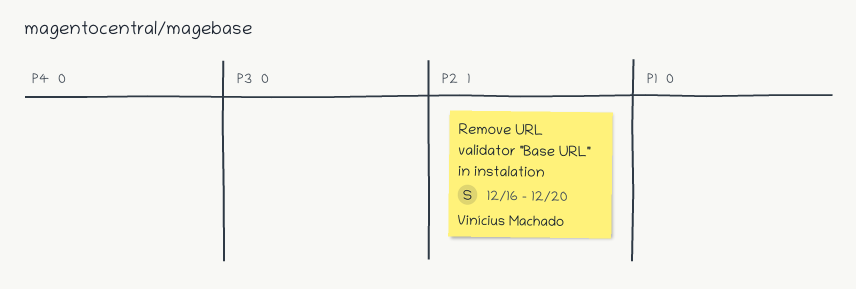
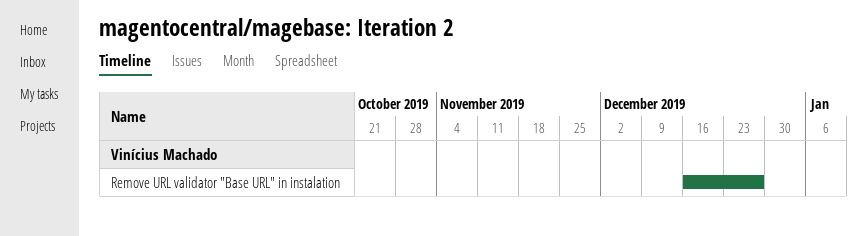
Remove URL validator "Base URL" in instalation, due: Dec 20 -> Dec 27

